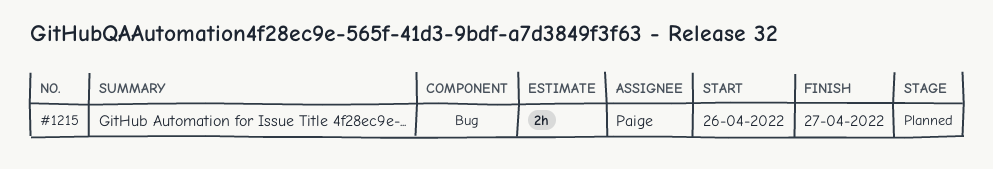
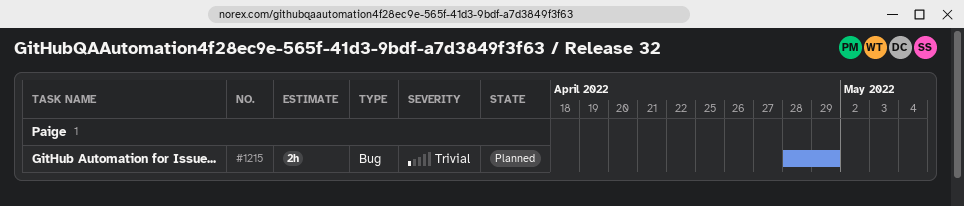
#1215, start: Apr 26 -> Apr 28
#1215, due: Apr 27 -> Apr 29

